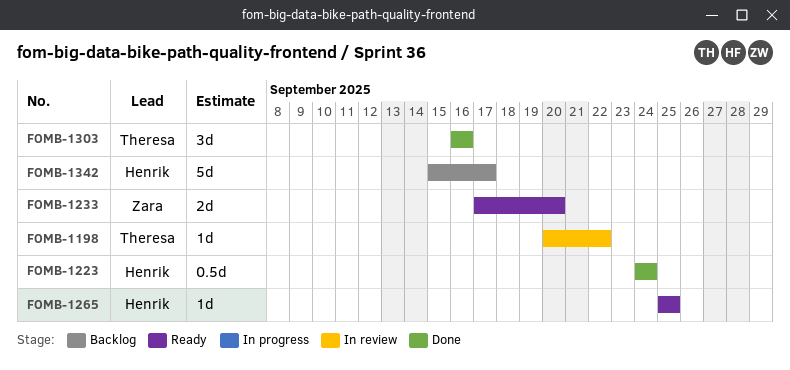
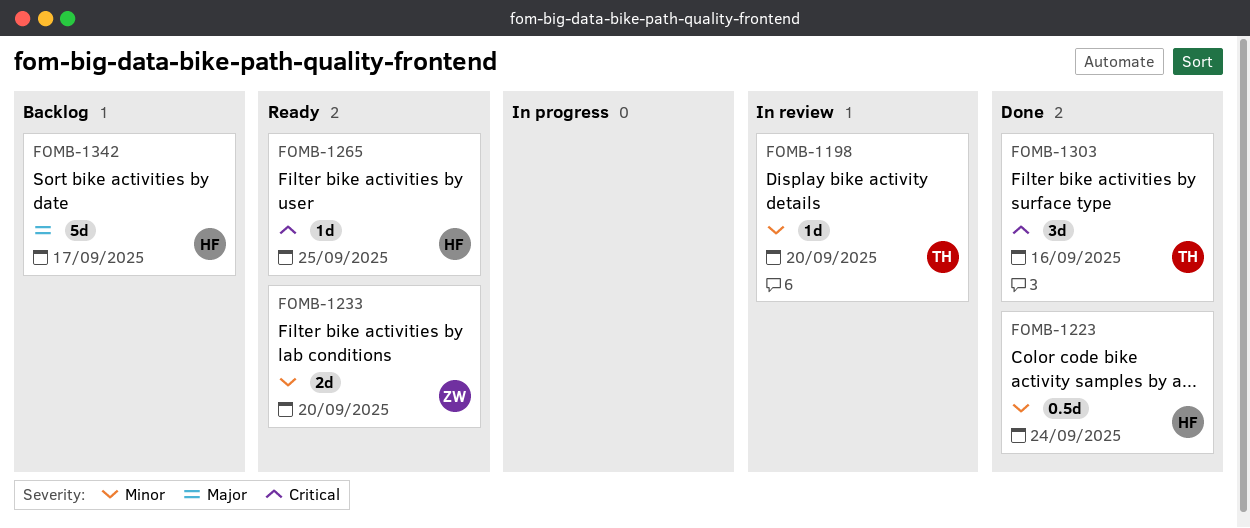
FOMB-1198, due: Sep 22 -> Sep 20

